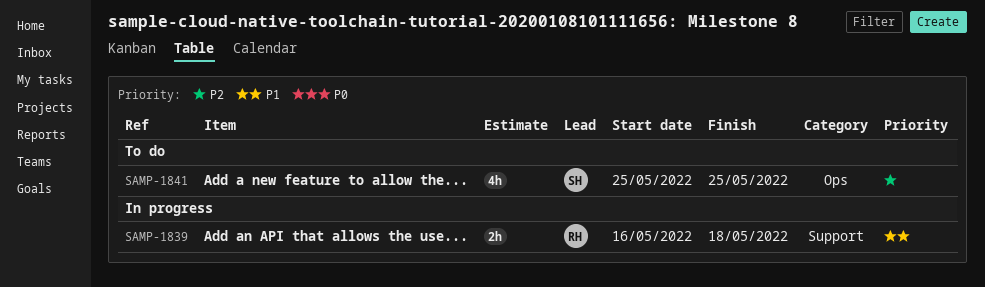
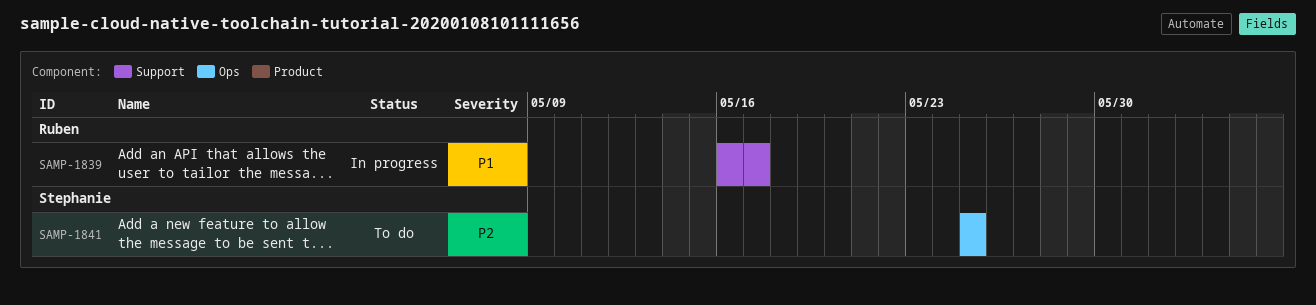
SAMP-1839, due: May 18 -> May 17

